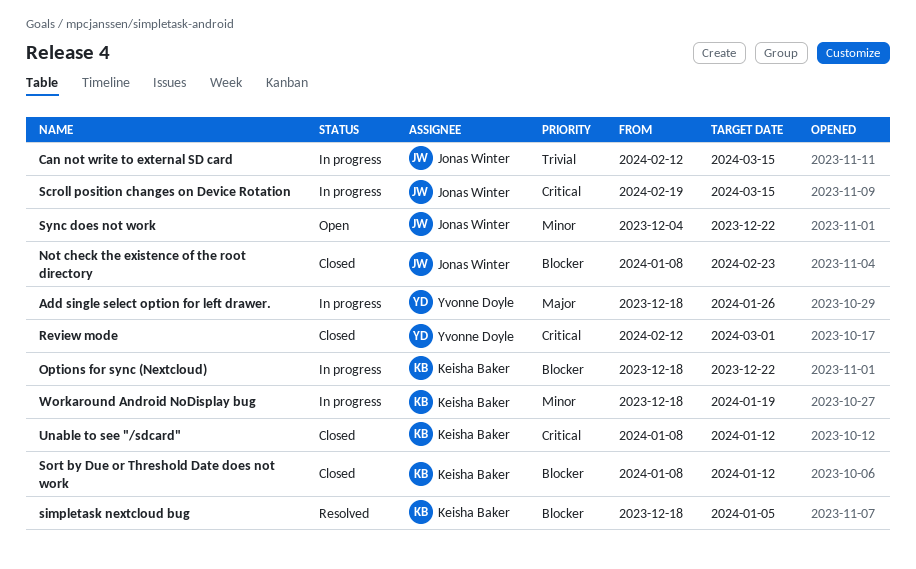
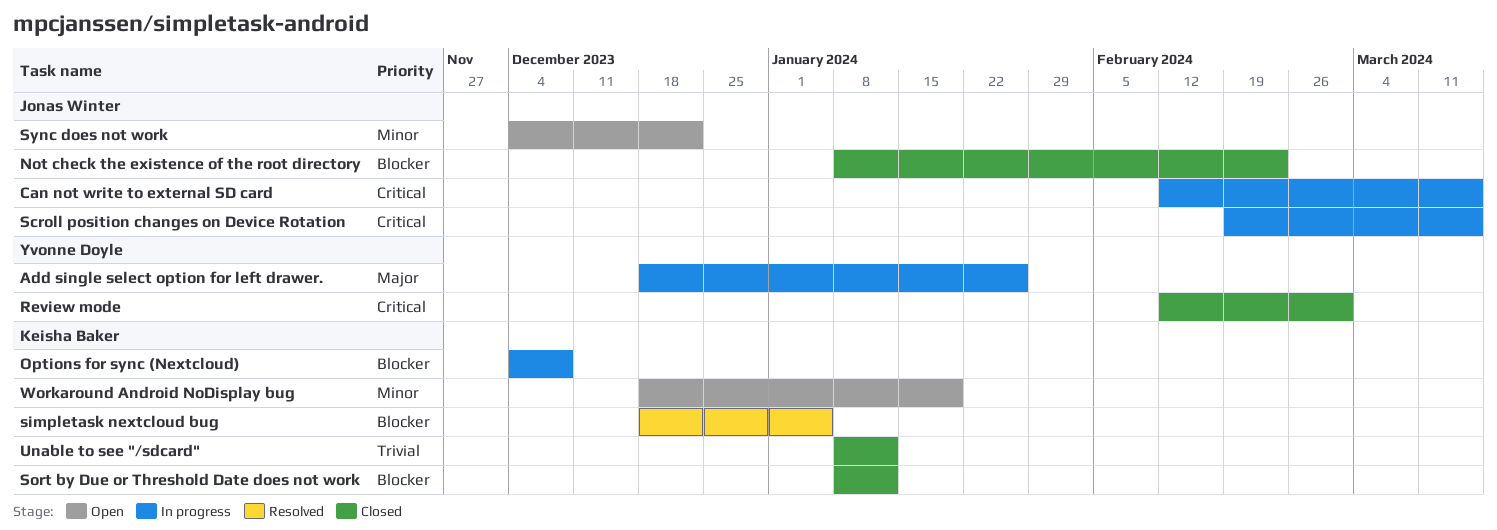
Can not write to external SD card, priority: Trivial -> Critical
Options for sync (Nextcloud), start: Dec 18 -> Dec 4
Options for sync (Nextcloud), due: Dec 22 -> Dec 8
Unable to see "/sdcard", priority: Critical -> Trivial
Workaround Android NoDisplay bug, status: In progress -> Open

